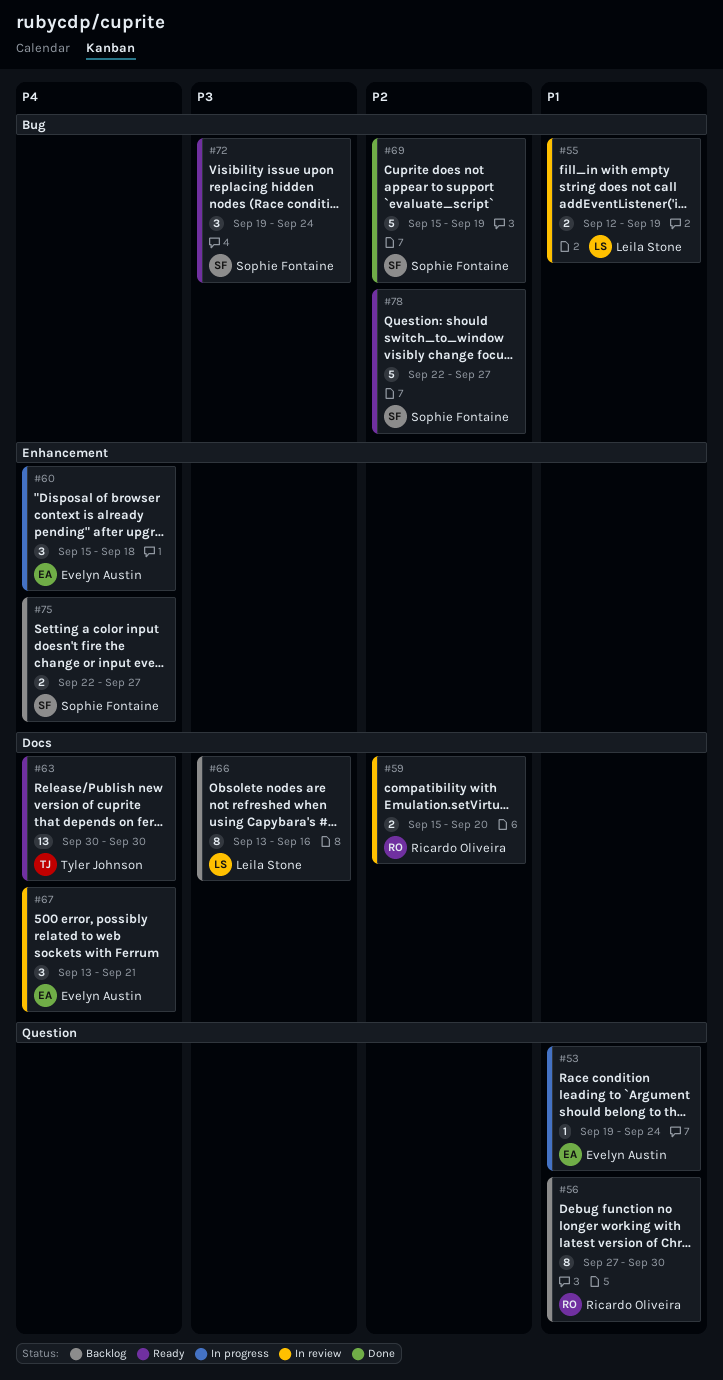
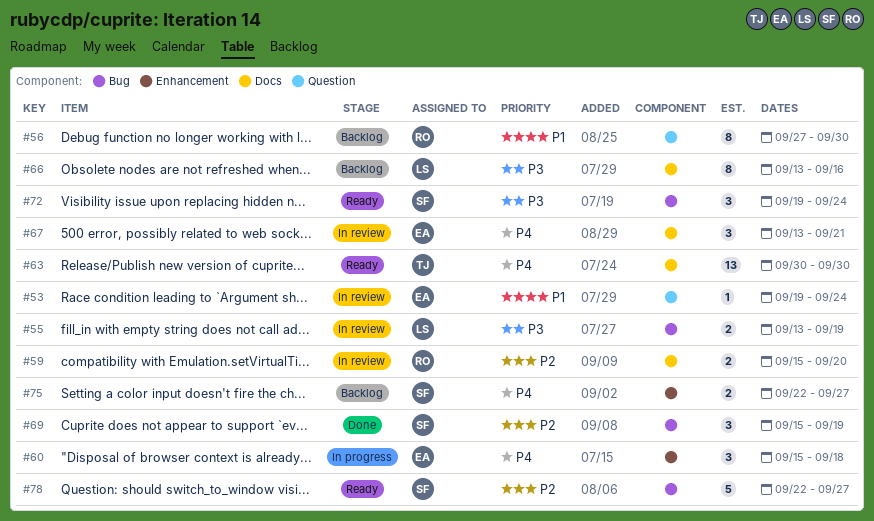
#53, status: In progress -> In review
#55, priority: P1 -> P3
#55, start: Sep 12 -> Sep 13
#69, estimate: 5 -> 3

